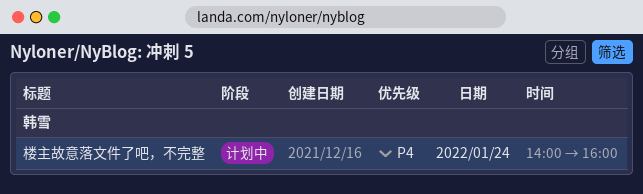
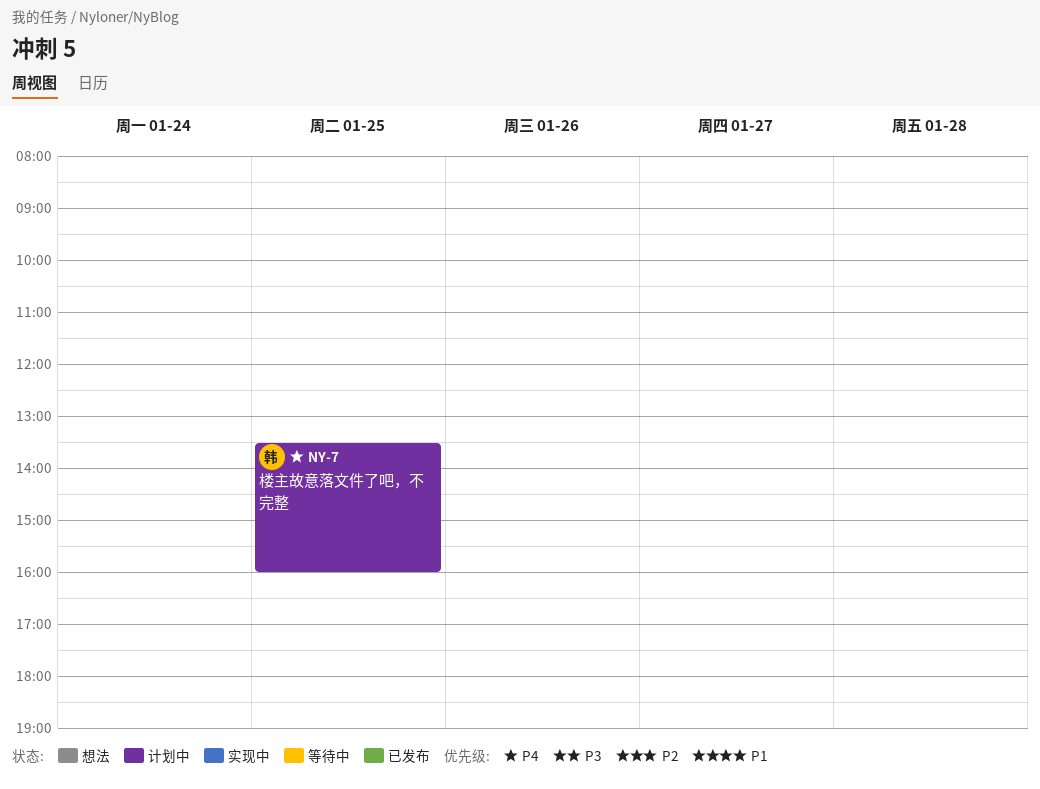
楼主故意落文件了吧，不完整, day: Jan 24 -> Jan 25
楼主故意落文件了吧，不完整, begins: 14:00 -> 13:30

